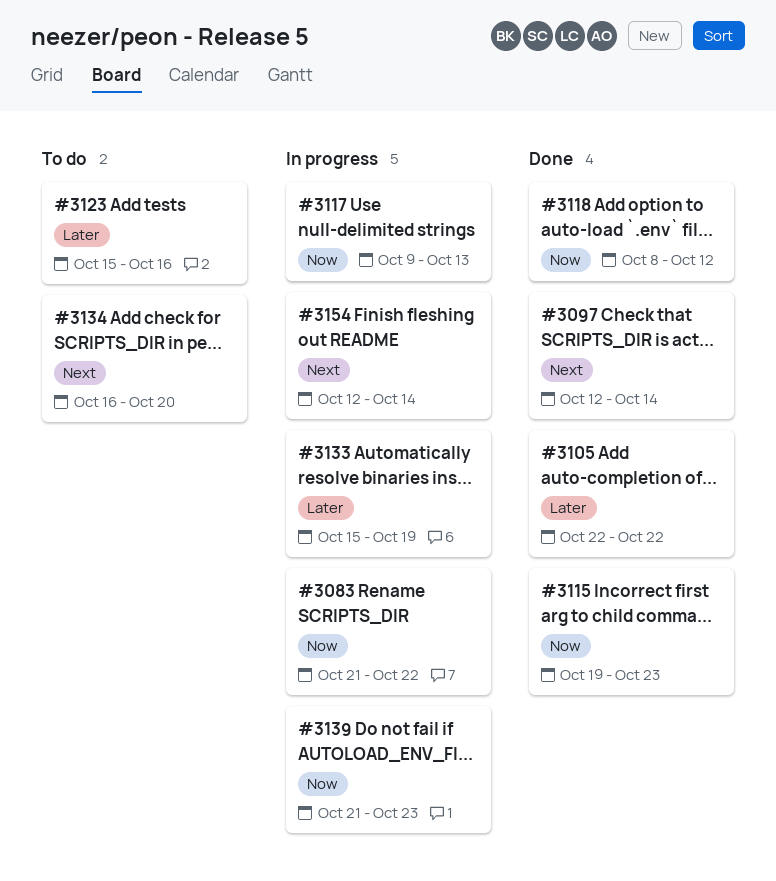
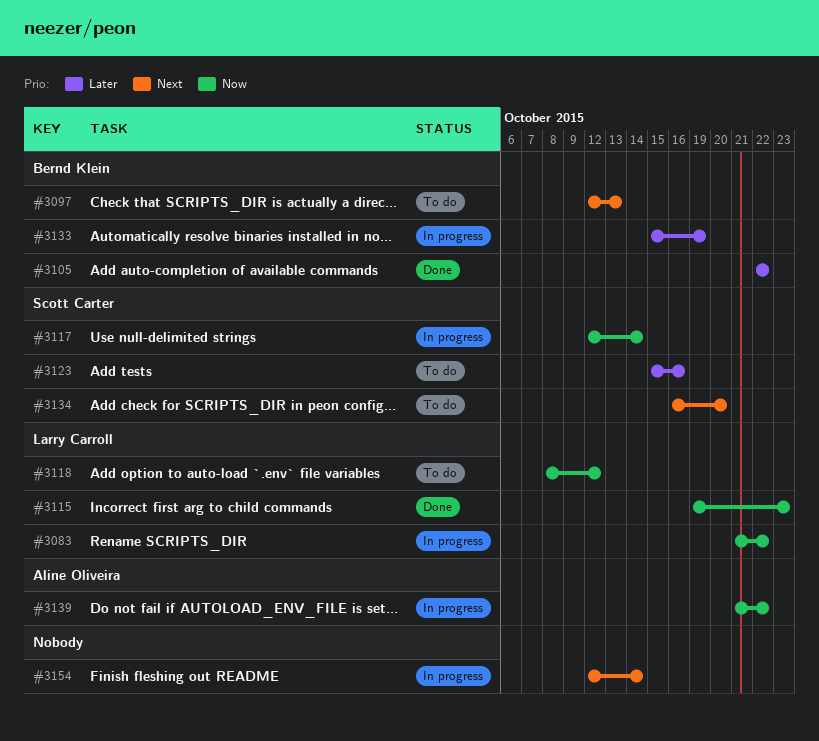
#3097, status: Done -> To do
#3097, due: Oct 14 -> Oct 13
#3117, start: Oct 9 -> Oct 12
#3117, due: Oct 13 -> Oct 14
#3118, status: Done -> To do
#3139, due: Oct 23 -> Oct 22

